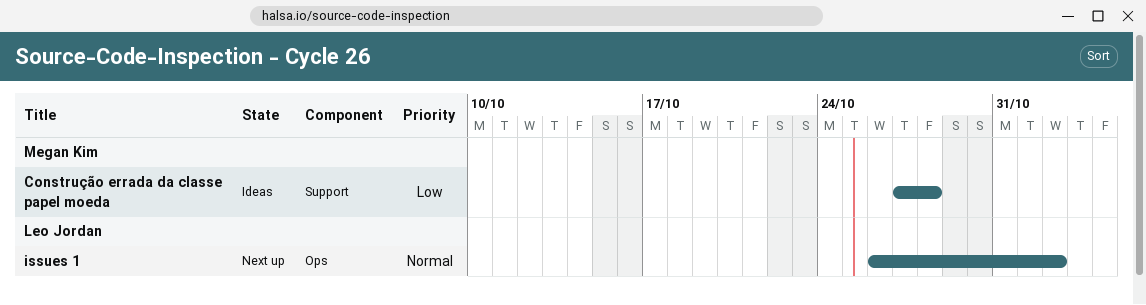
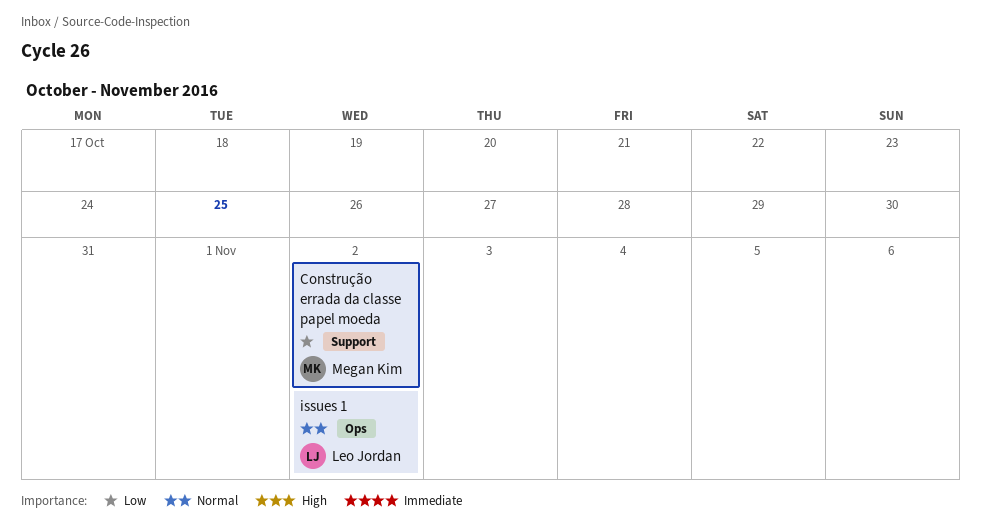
Construção errada da classe papel moeda, due: Oct 28 -> Nov 2

